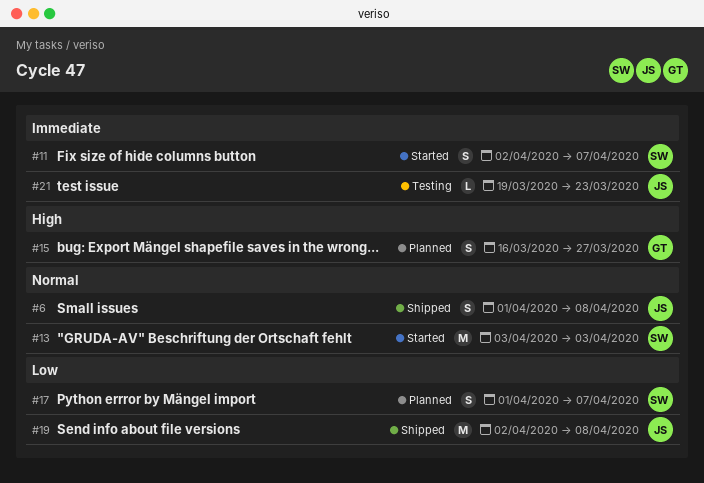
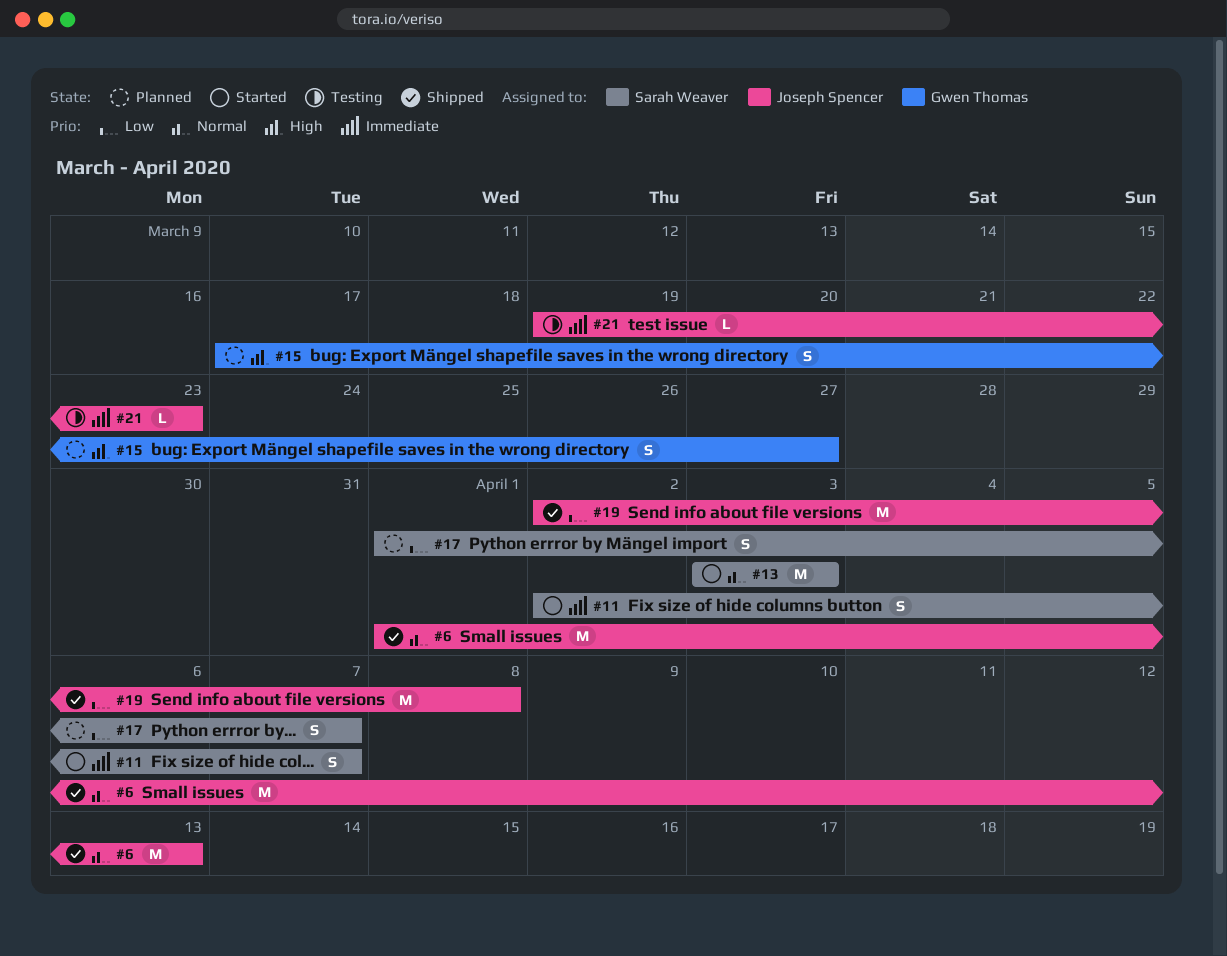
#6, estimate: S -> M
#6, due: Apr 8 -> Apr 13
#15, start: Mar 16 -> Mar 17

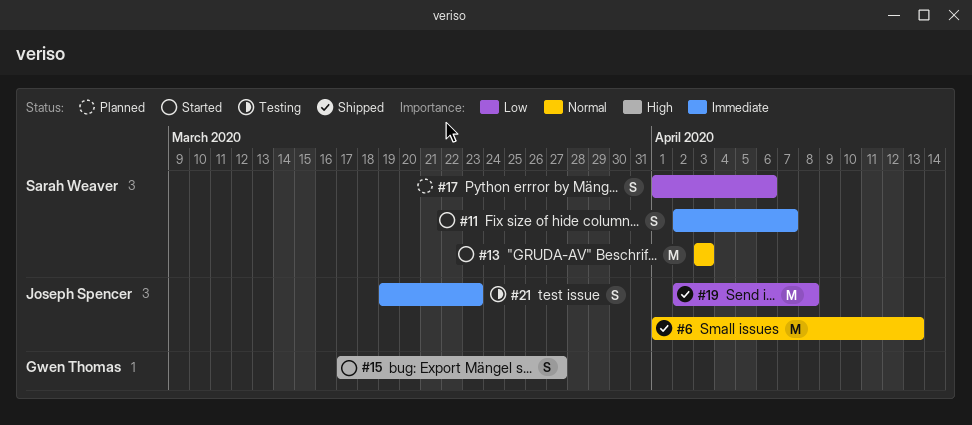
#15, status: Planned -> Started
#17, due: Apr 7 -> Apr 6
#21, estimate: L -> S

